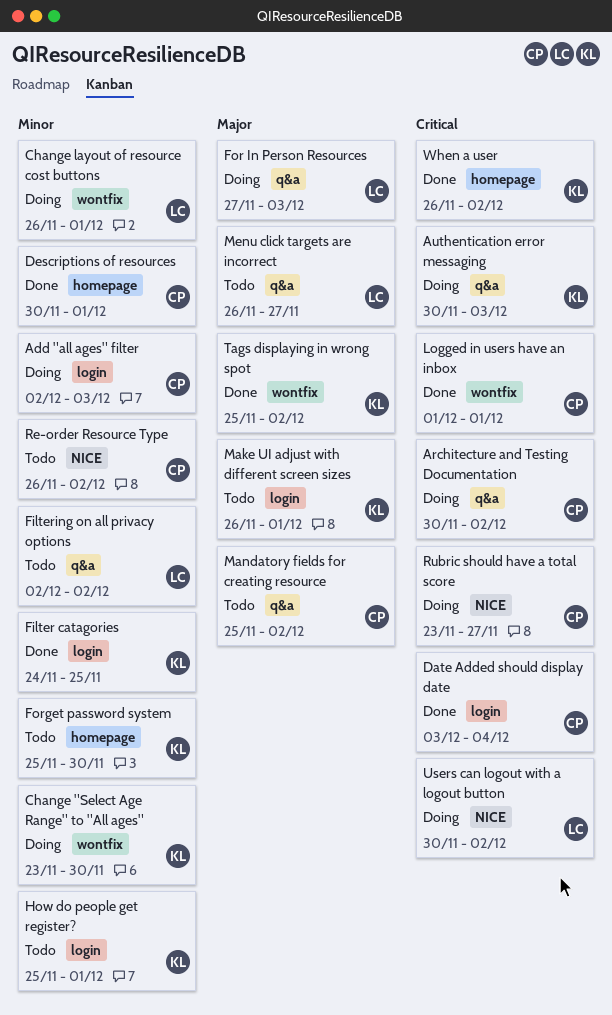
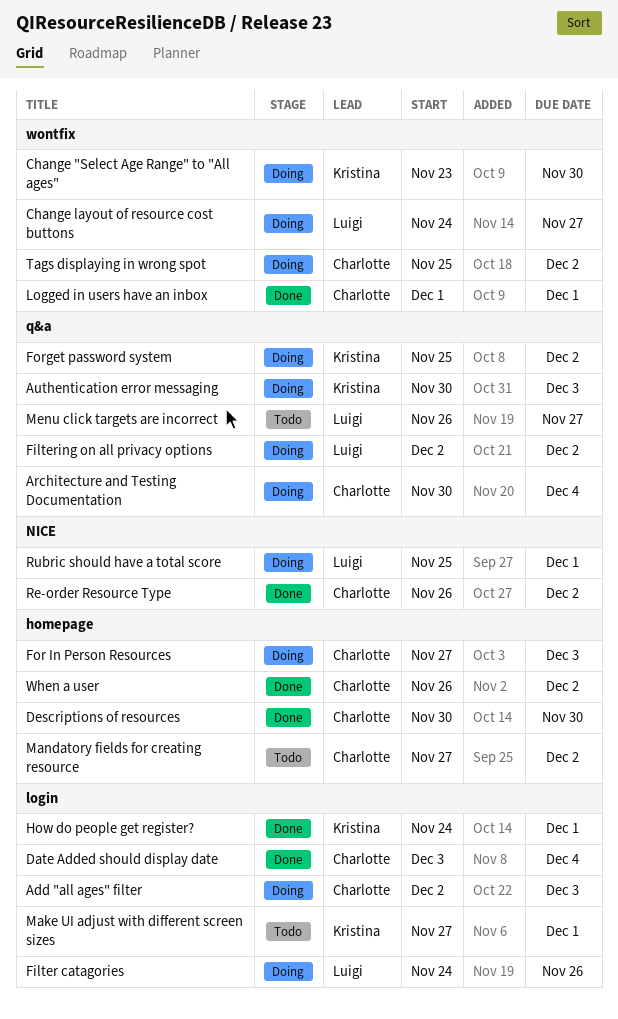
Architecture and Testing Documentation, due: Dec 2 -> Dec 4
Change layout of resource cost buttons, start: Nov 26 -> Nov 24
Change layout of resource cost buttons, due: Dec 1 -> Nov 27
Descriptions of resources, due: Dec 1 -> Nov 30
Filter catagories, status: Done -> Doing
Filter catagories, owner: Kristina -> Luigi
Filter catagories, due: Nov 25 -> Nov 26
Filtering on all privacy options, status: Todo -> Doing
For In Person Resources, owner: Luigi -> Charlotte
For In Person Resources, label: q&a -> homepage
Forget password system, status: Todo -> Doing
Forget password system, label: homepage -> q&a
Forget password system, due: Nov 30 -> Dec 2
How do people get register?, status: Todo -> Done
How do people get register?, start: Nov 25 -> Nov 24
Make UI adjust with different screen sizes, start: Nov 26 -> Nov 27
Mandatory fields for creating resource, label: q&a -> homepage
Mandatory fields for creating resource, start: Nov 25 -> Nov 27
Re-order Resource Type, status: Todo -> Done
Rubric should have a total score, owner: Charlotte -> Luigi
Rubric should have a total score, start: Nov 23 -> Nov 25
Rubric should have a total score, due: Nov 27 -> Dec 1
Tags displaying in wrong spot, status: Done -> Doing
Tags displaying in wrong spot, owner: Kristina -> Charlotte
Users can logout with a logout button: present -> none
When a user, owner: Kristina -> Charlotte

